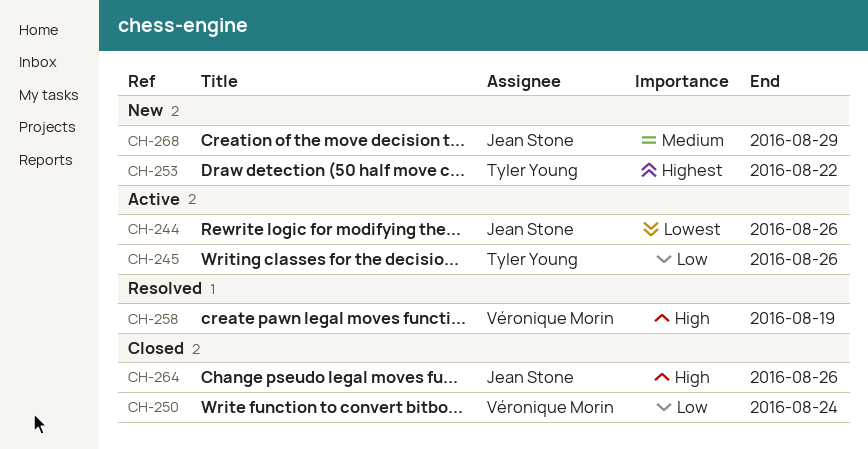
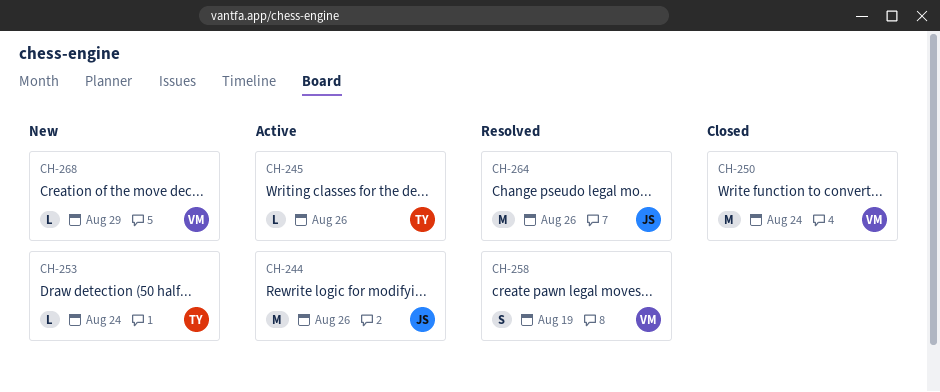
CH-253, due: Aug 22 -> Aug 24
CH-264, status: Closed -> Resolved
CH-268, owner: Jean Stone -> Véronique Morin

